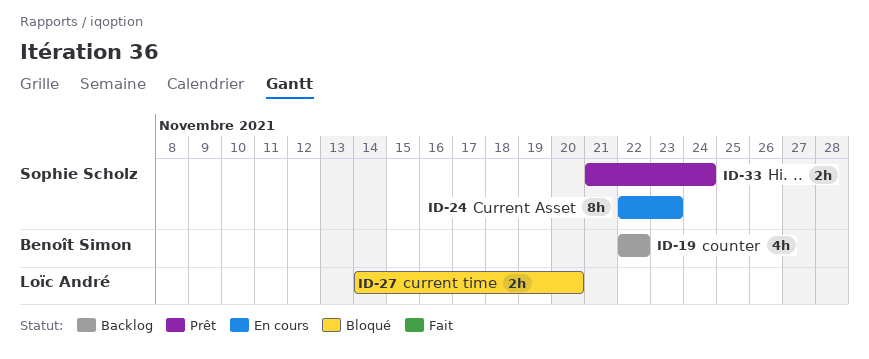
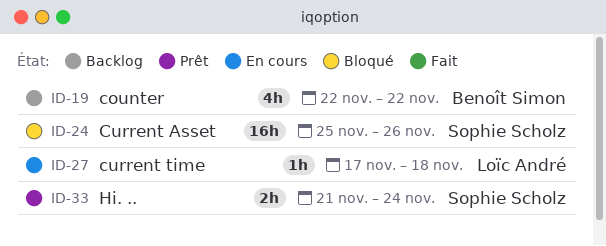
ID-24, status: En cours -> Bloqué
ID-24, estimate: 8h -> 16h
ID-24, start: Nov 22 -> Nov 25
ID-24, due: Nov 23 -> Nov 26
ID-27, status: Bloqué -> En cours
ID-27, estimate: 2h -> 1h
ID-27, start: Nov 14 -> Nov 17
ID-27, due: Nov 20 -> Nov 18

